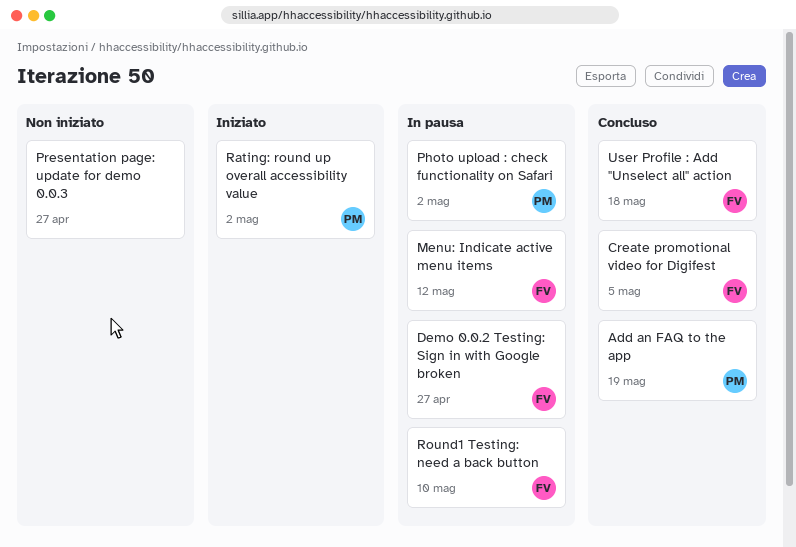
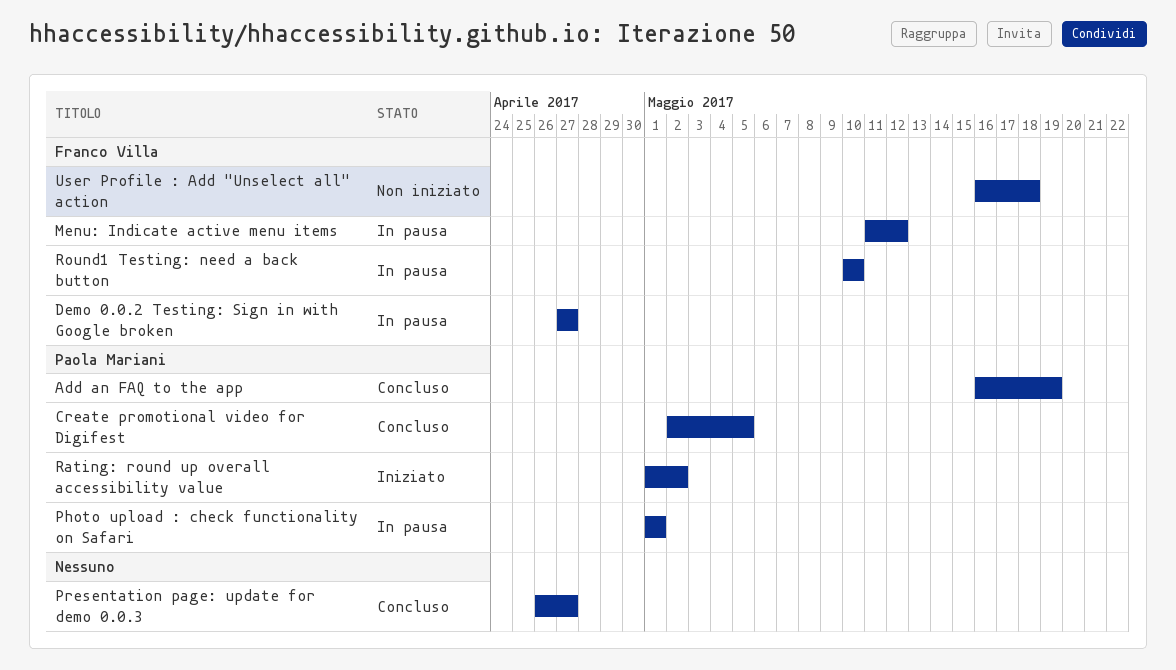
Create promotional video for Digifest, owner: Franco Villa -> Paola Mariani
Photo upload : check functionality on Safari, due: May 2 -> May 1
Presentation page: update for demo 0.0.3, status: Non iniziato -> Concluso
User Profile : Add "Unselect all" action, status: Concluso -> Non iniziato

